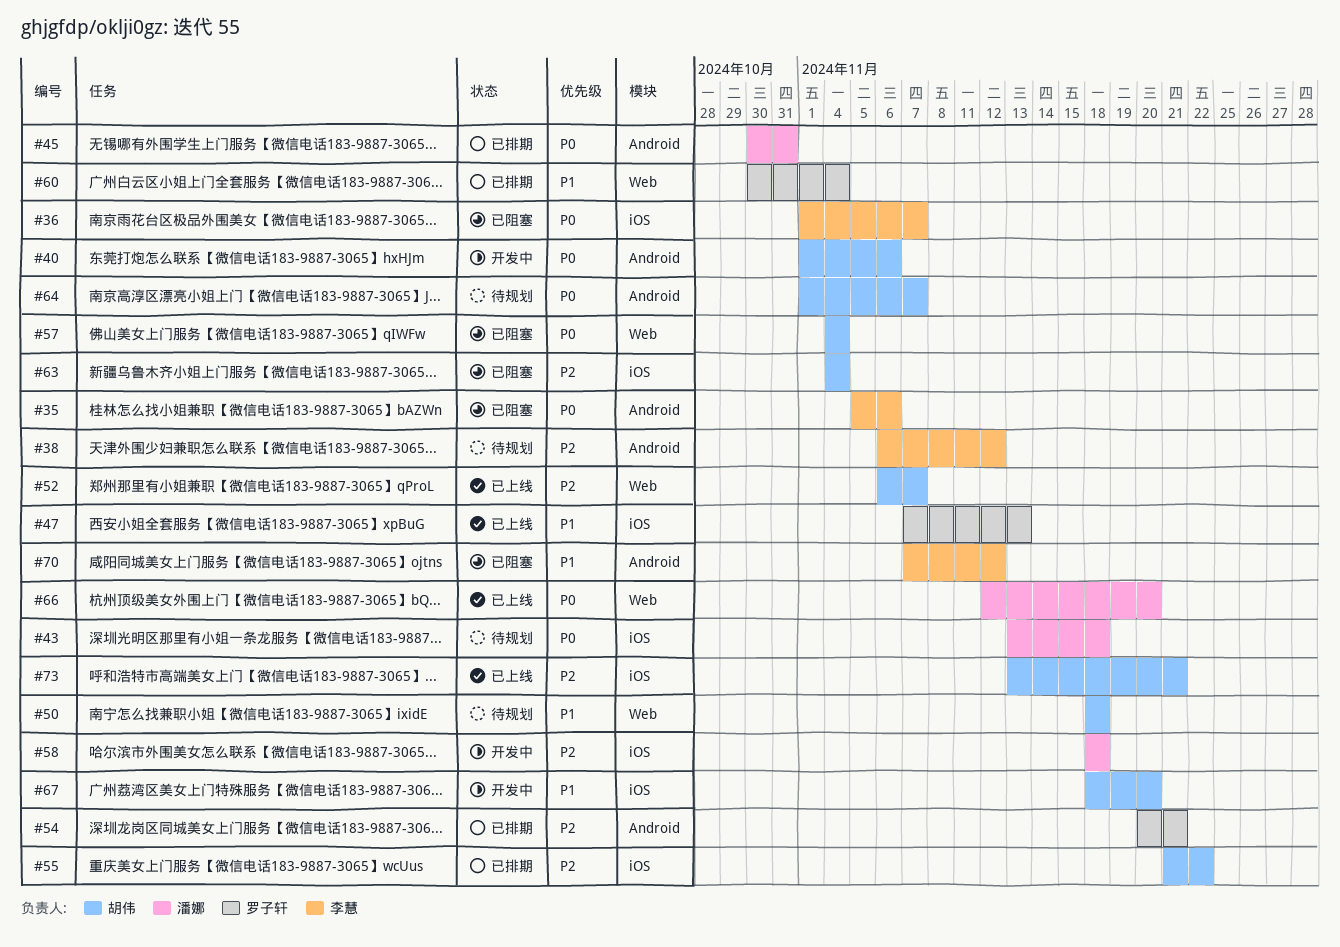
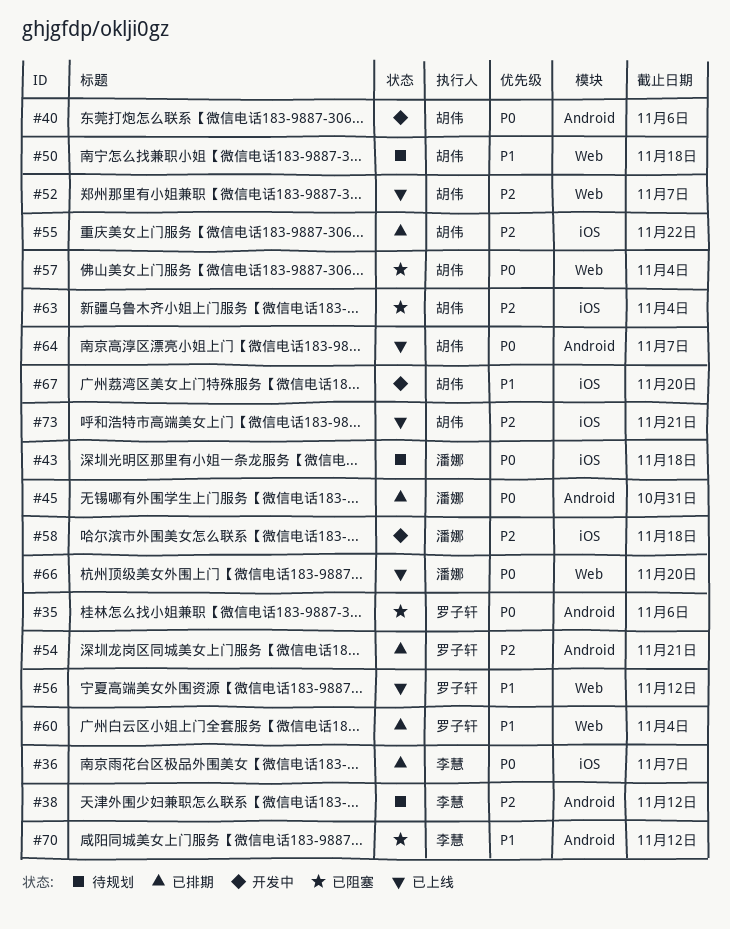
#35, owner: 李慧 -> 罗子轩
#36, status: 已阻塞 -> 已排期
#47: present -> none
#56: none -> present
#64, status: 待规划 -> 已上线

